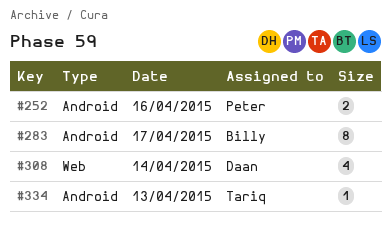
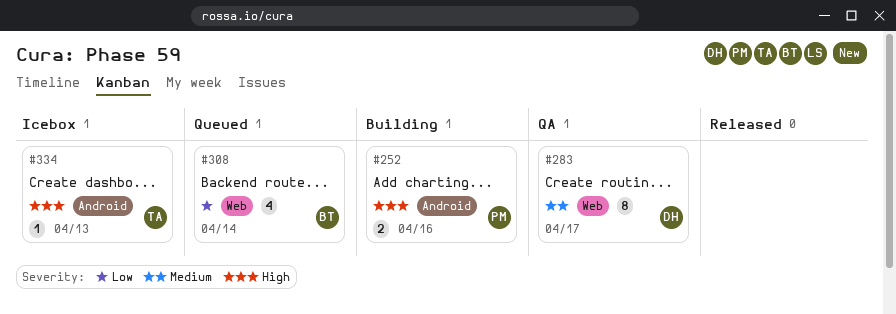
#283, owner: Billy -> Daan
#283, label: Android -> Web
#308, owner: Daan -> Billy

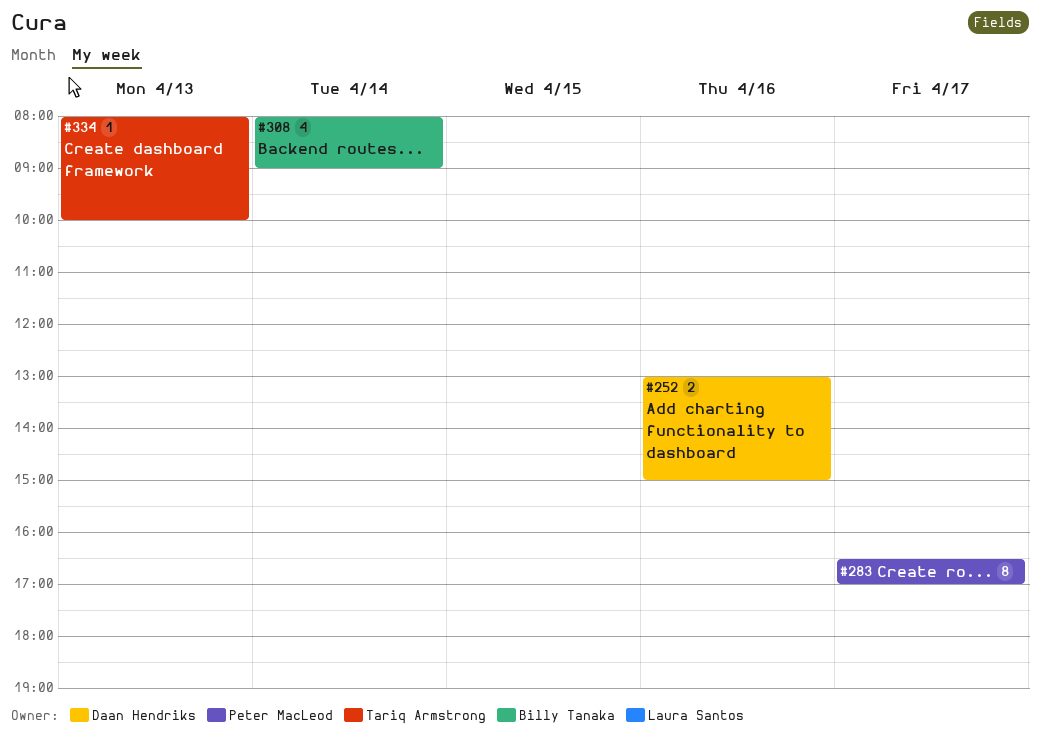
#252, owner: Peter MacLeod -> Daan Hendriks
#283, owner: Daan Hendriks -> Peter MacLeod

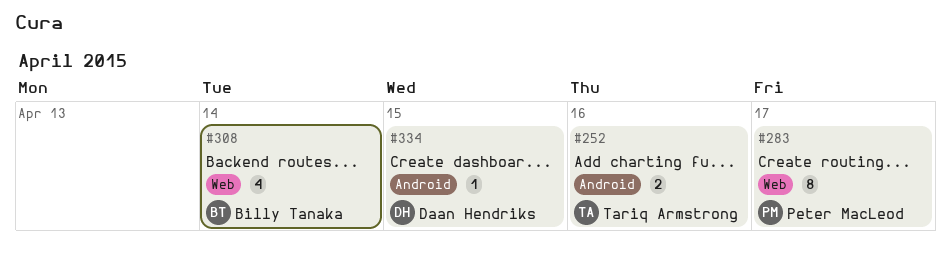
#252, owner: Daan Hendriks -> Tariq Armstrong
#334, owner: Tariq Armstrong -> Daan Hendriks
#334, day: Apr 13 -> Apr 15

